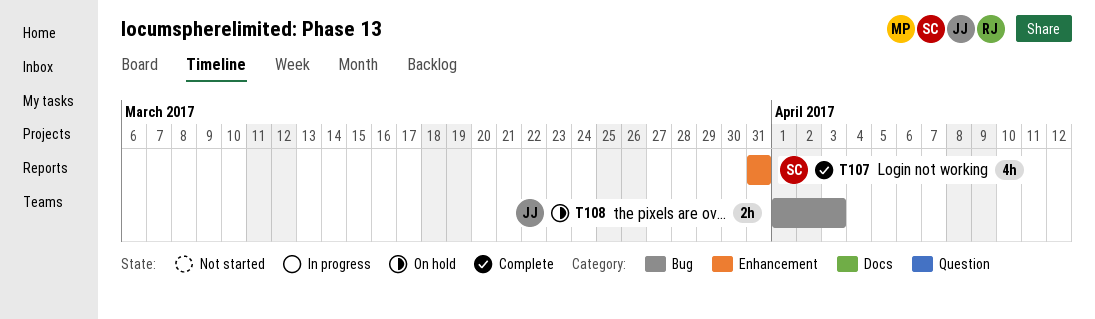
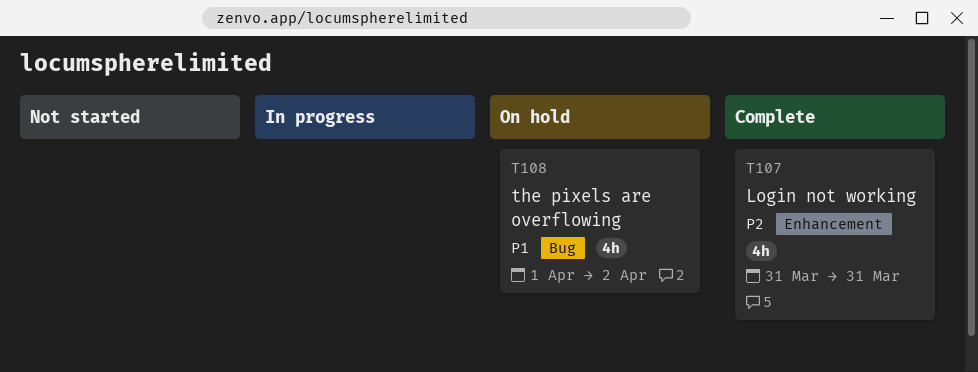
T108, estimate: 2h -> 4h
T108, due: Apr 3 -> Apr 2

